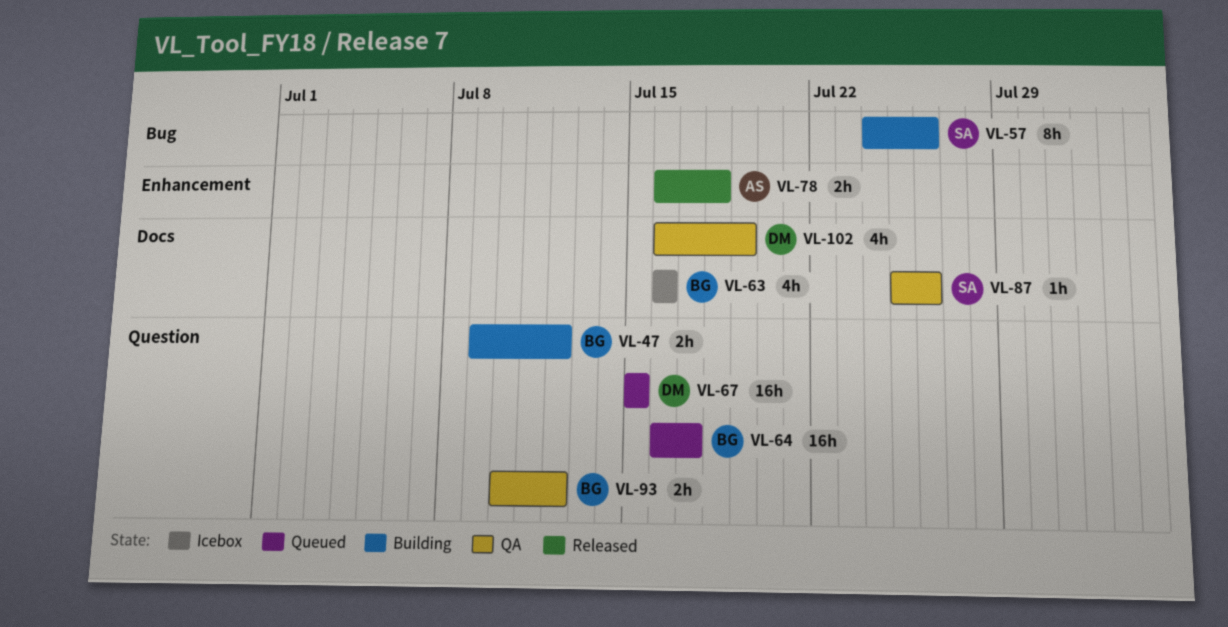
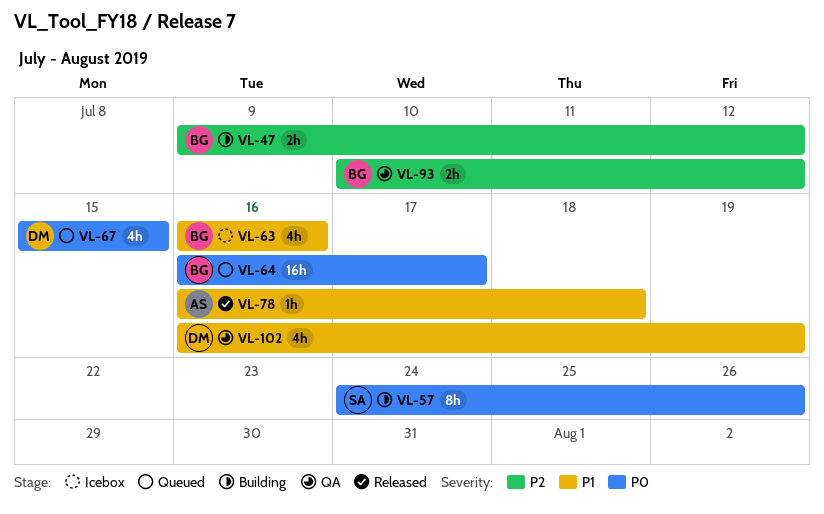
VL-67, estimate: 16h -> 4h
VL-78, estimate: 2h -> 1h
VL-87: present -> none

